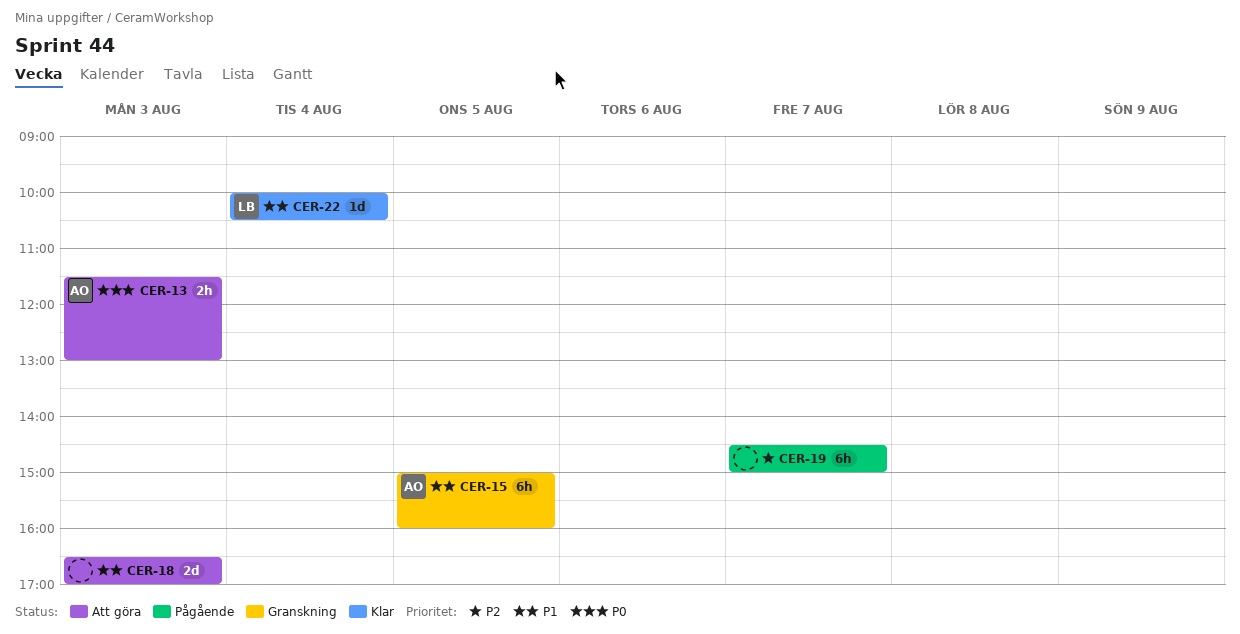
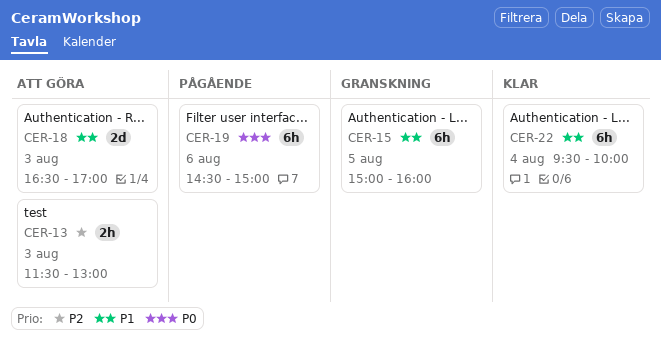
CER-13, priority: P0 -> P2
CER-19, priority: P2 -> P0
CER-19, day: Aug 7 -> Aug 6
CER-22, estimate: 1d -> 6h
CER-22, begins: 10:00 -> 09:30
CER-22, ends: 10:30 -> 10:00

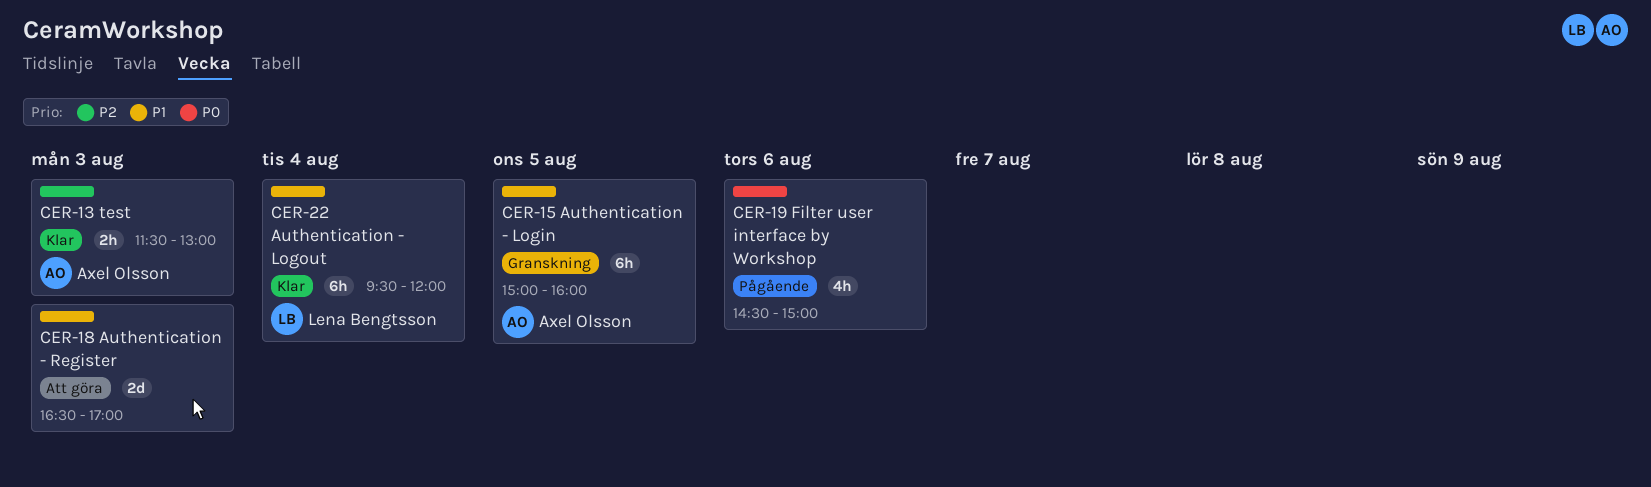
CER-13, status: Att göra -> Klar
CER-19, estimate: 6h -> 4h
CER-22, ends: 10:00 -> 12:00

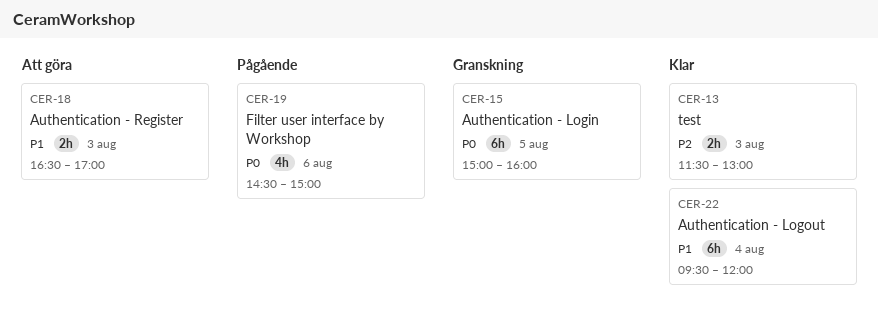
CER-15, priority: P1 -> P0
CER-18, estimate: 2d -> 2h

